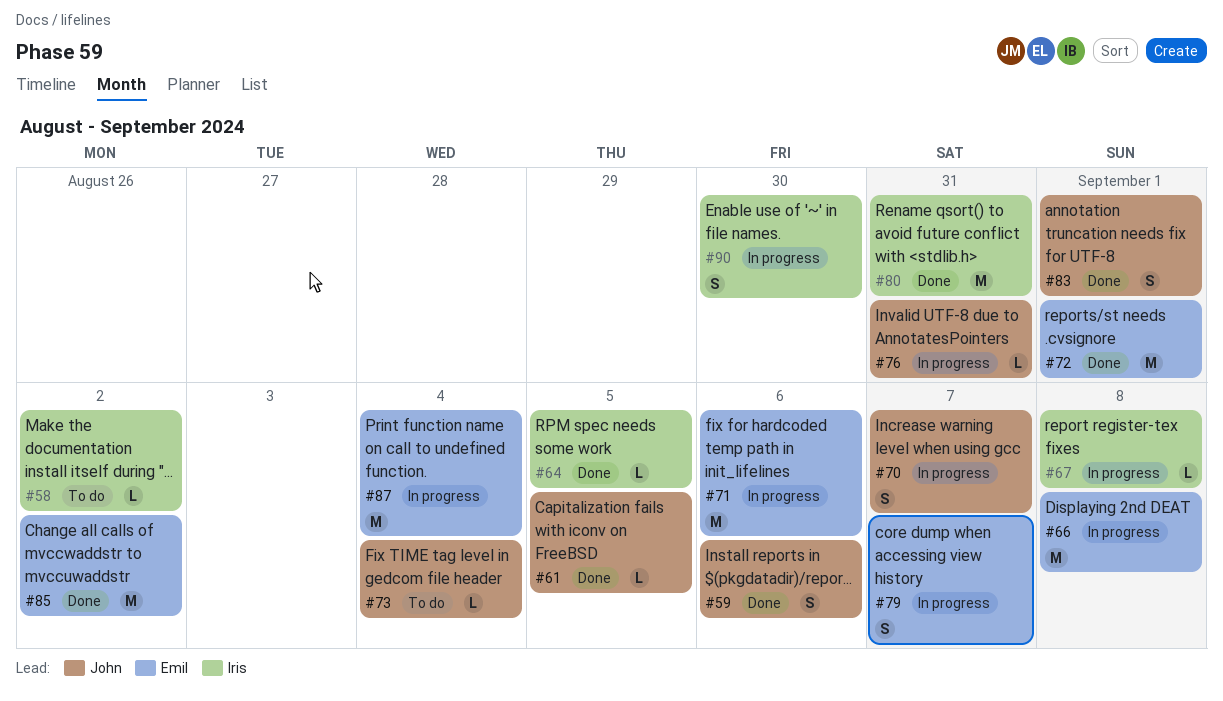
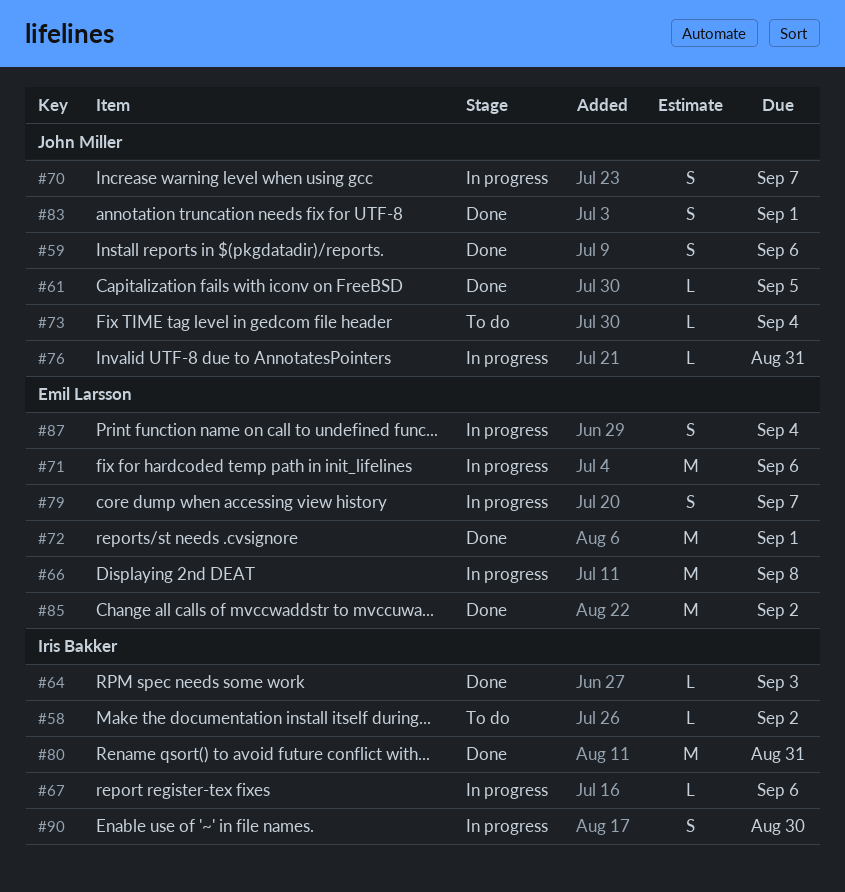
#64, due: Sep 5 -> Sep 3
#67, due: Sep 8 -> Sep 6
#87, estimate: M -> S

